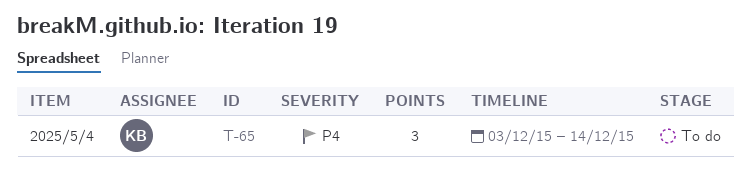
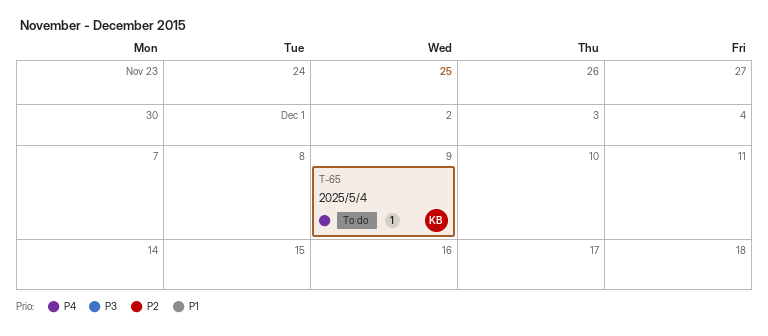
T-65, estimate: 3 -> 1
T-65, due: Dec 14 -> Dec 9

